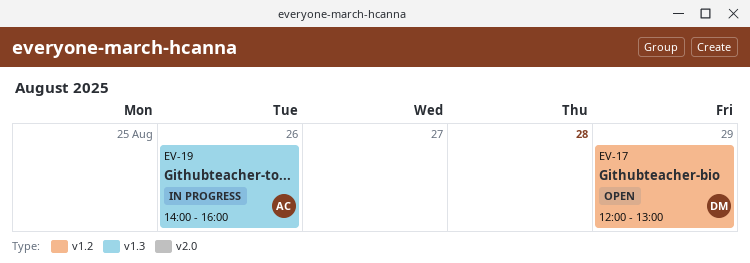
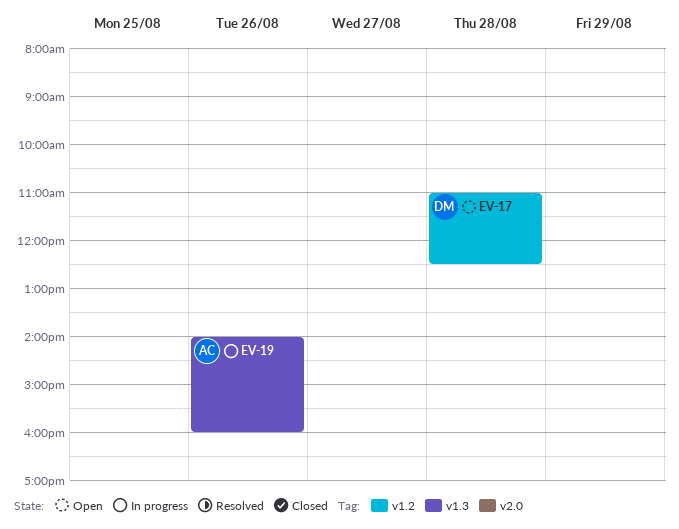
EV-17, day: Aug 29 -> Aug 28
EV-17, begins: 12:00 -> 11:00
EV-17, ends: 13:00 -> 12:30

